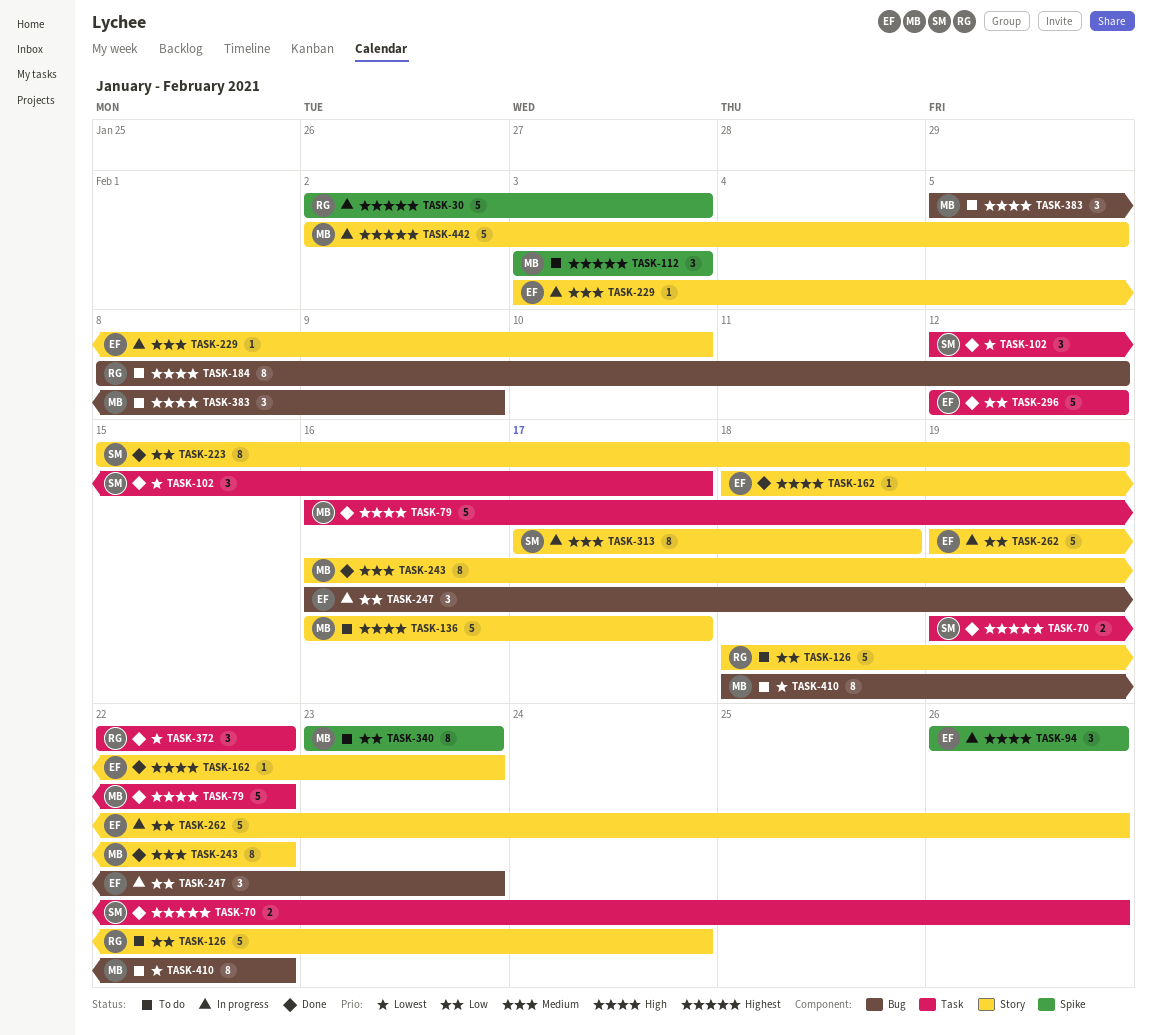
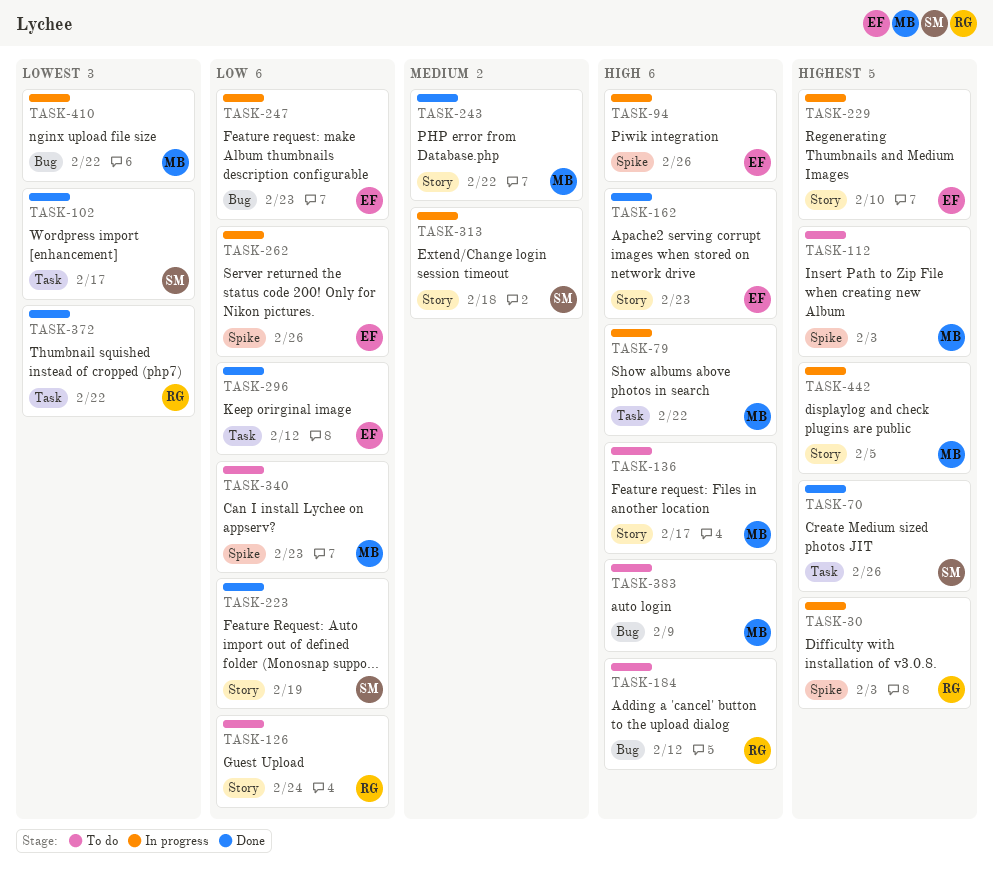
TASK-79, status: Done -> In progress
TASK-229, priority: Medium -> Highest
TASK-262, label: Story -> Spike
TASK-410, status: To do -> In progress

